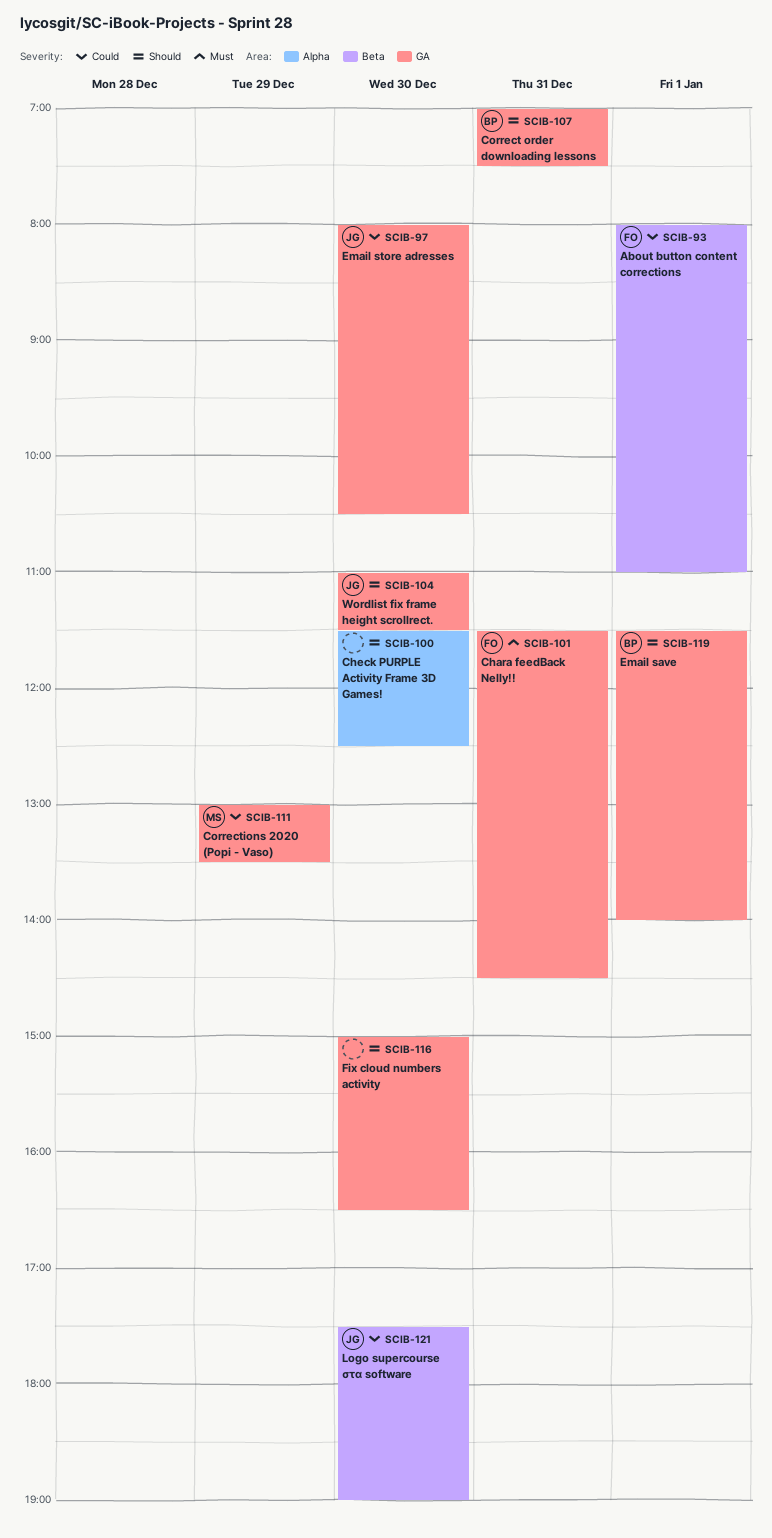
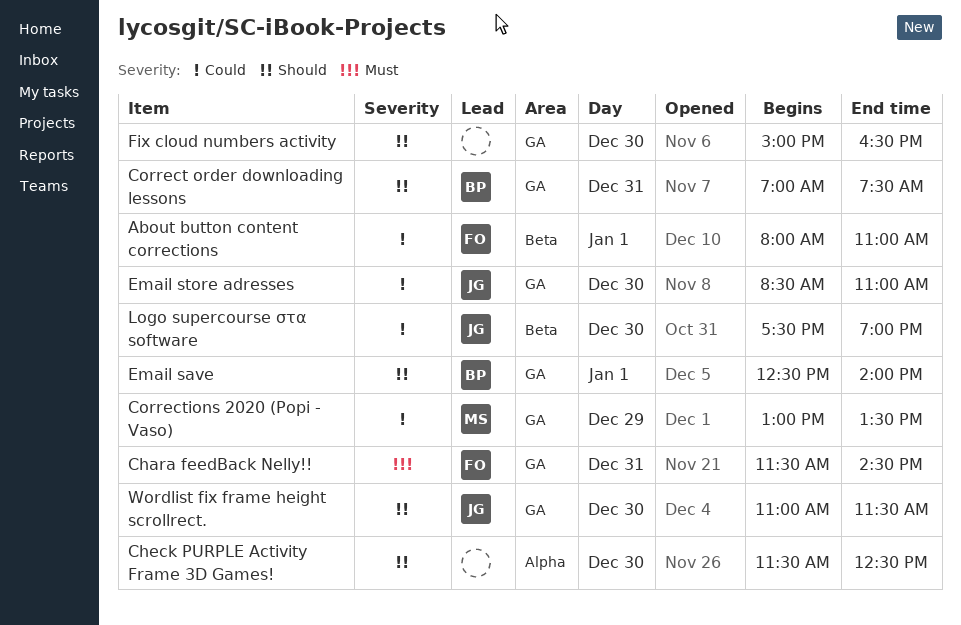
Email save, begins: 11:30 -> 12:30
Email store adresses, begins: 08:00 -> 08:30
Email store adresses, ends: 10:30 -> 11:00

